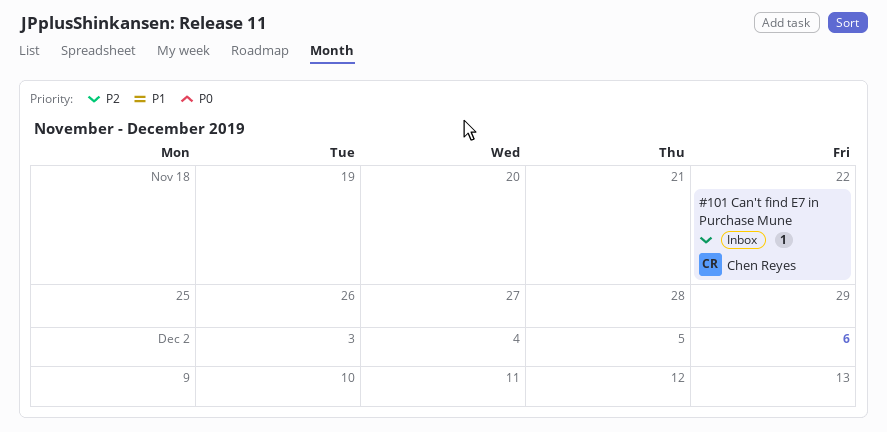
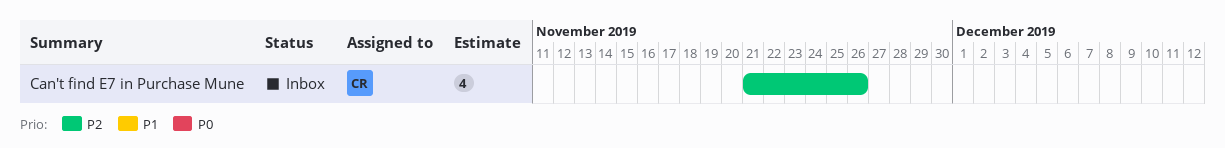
Can't find E7 in Purchase Mune, estimate: 1 -> 4
Can't find E7 in Purchase Mune, due: Nov 22 -> Nov 26

